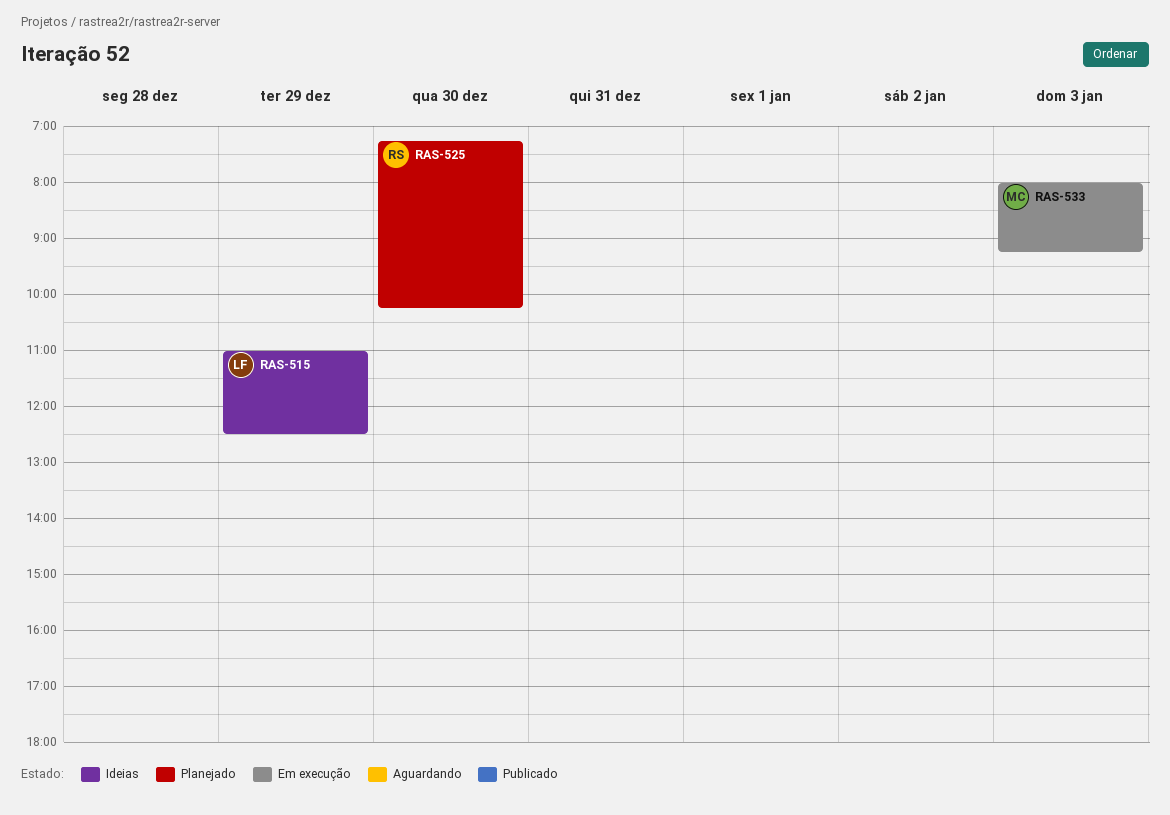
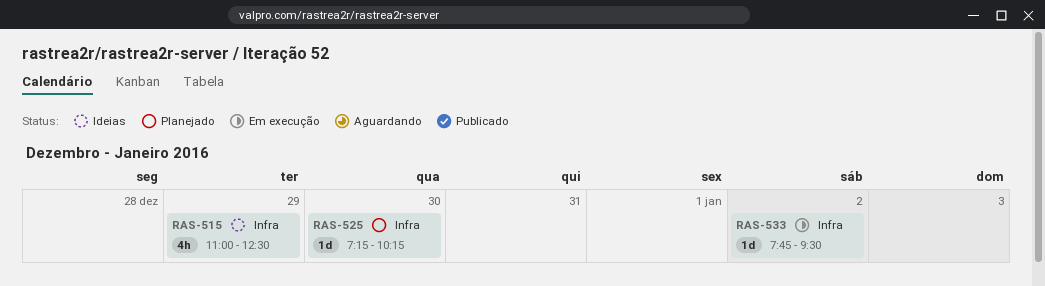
RAS-533, day: Jan 3 -> Jan 2
RAS-533, begins: 08:00 -> 07:45
RAS-533, ends: 09:15 -> 09:30

